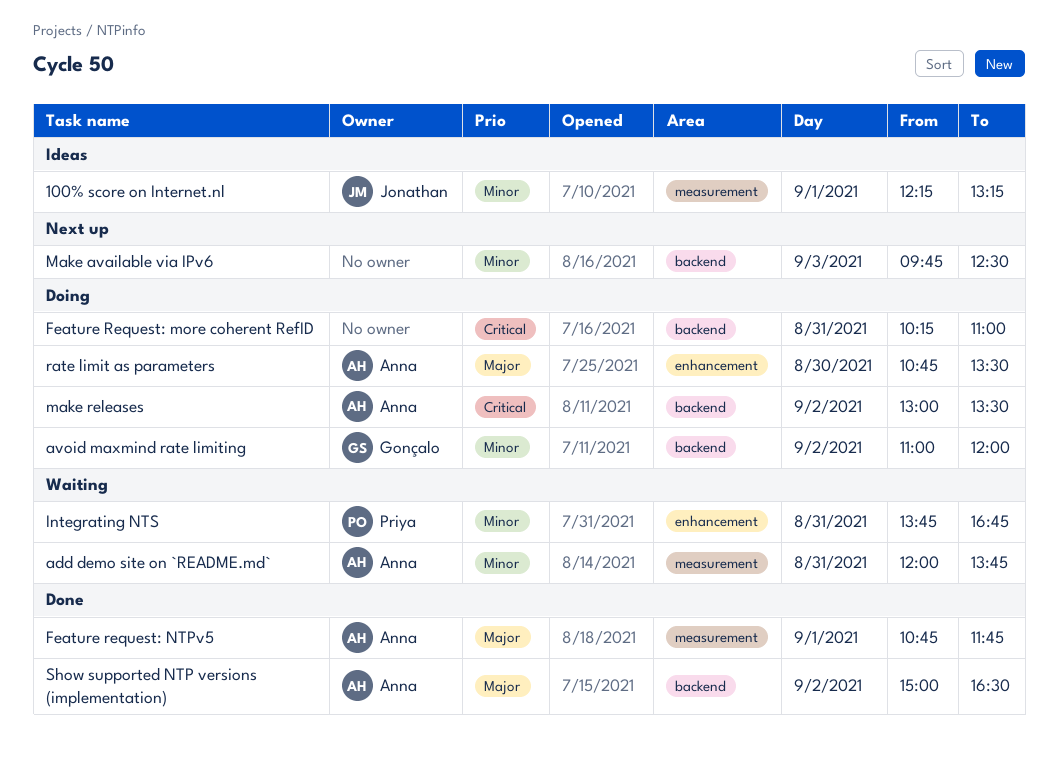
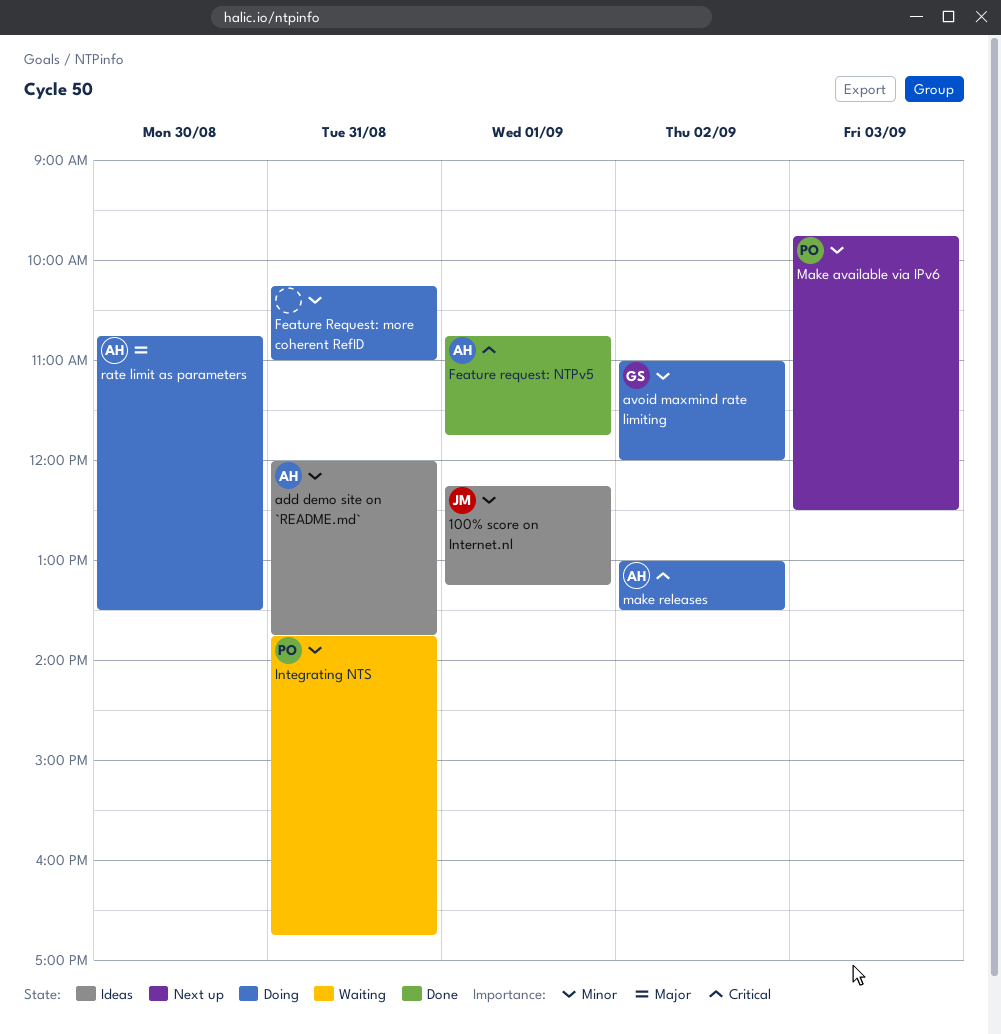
add demo site on `README.md`, status: Waiting -> Ideas
Feature Request: more coherent RefID, priority: Critical -> Minor
Feature request: NTPv5, priority: Major -> Critical
Make available via IPv6, owner: none -> Priya
Show supported NTP versions (implementation): present -> none

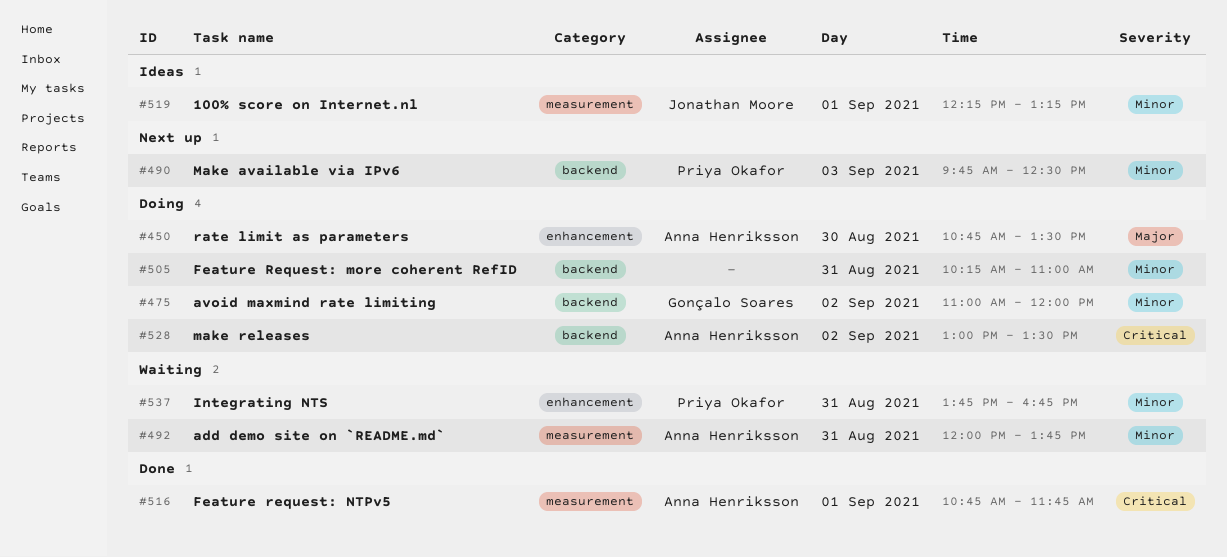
add demo site on `README.md`, status: Ideas -> Waiting

